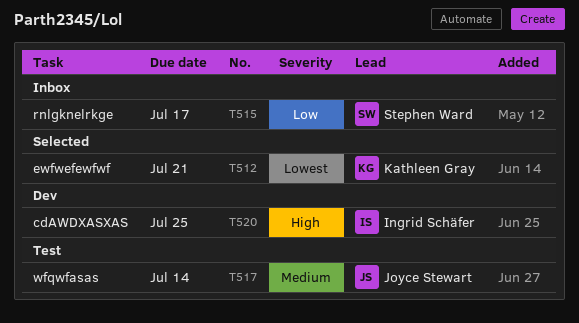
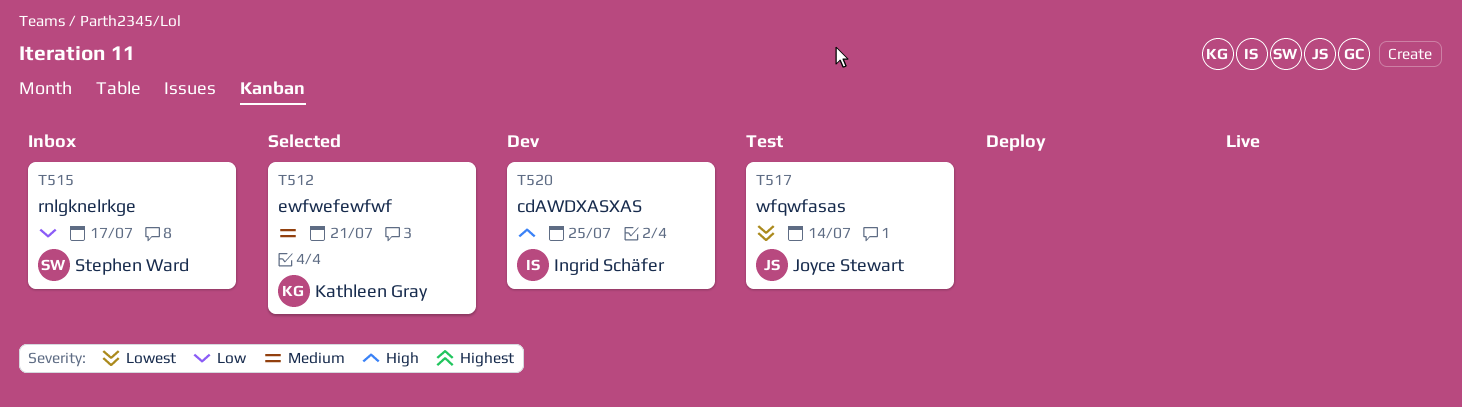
T512, priority: Lowest -> Medium
T517, priority: Medium -> Lowest

